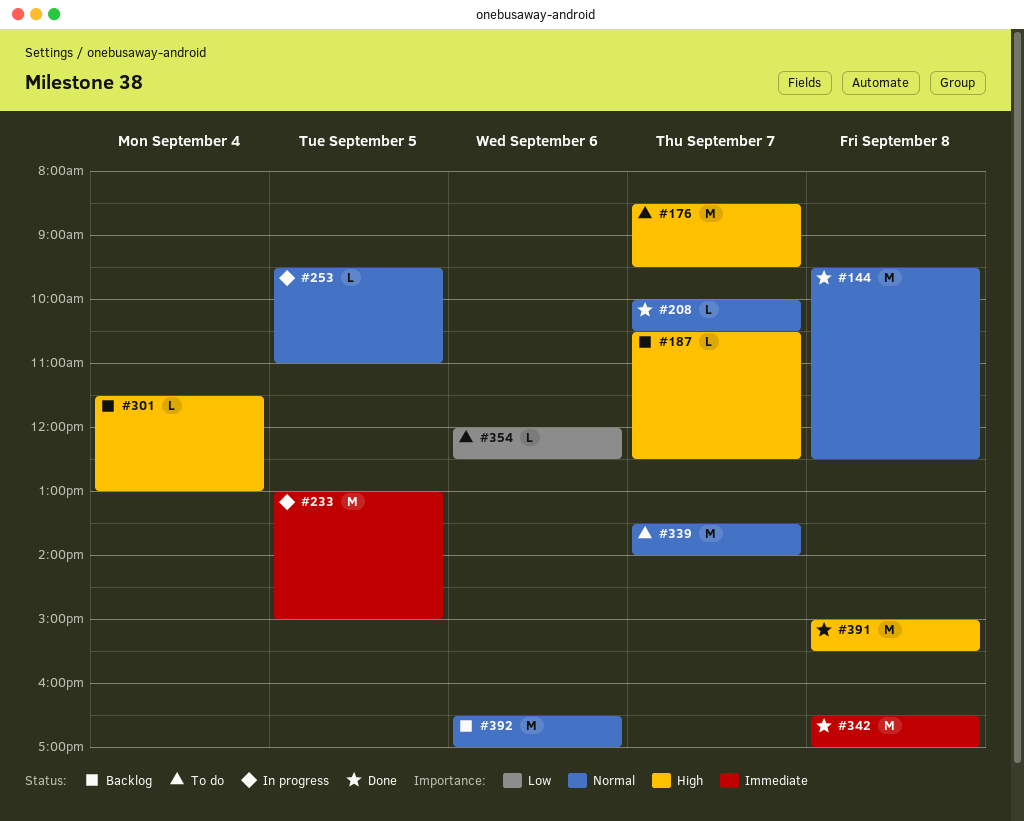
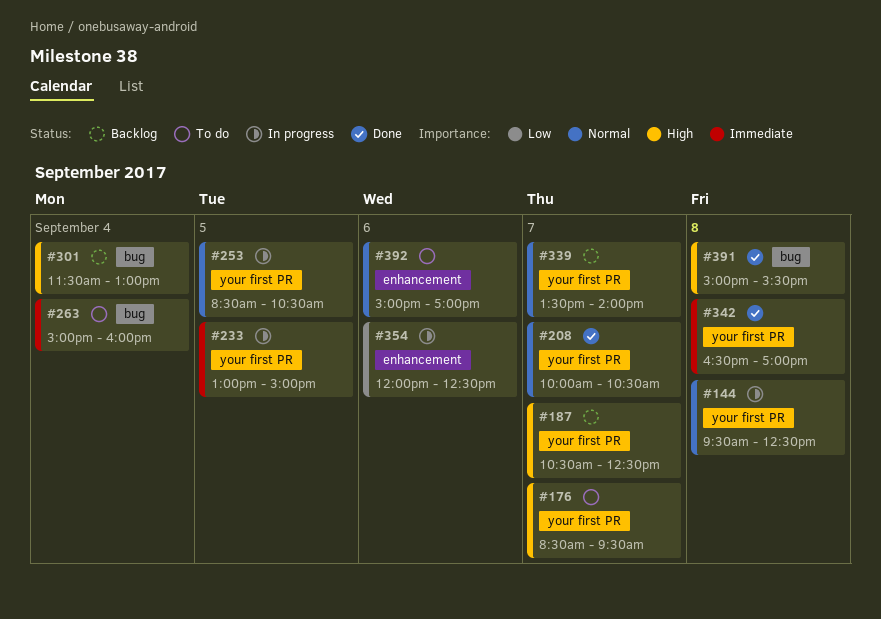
#144, status: Done -> In progress
#253, begins: 09:30 -> 08:30
#253, ends: 11:00 -> 10:30
#263: none -> present
#339, status: To do -> Backlog
#354, status: To do -> In progress
#392, status: Backlog -> To do
#392, begins: 16:30 -> 15:00

